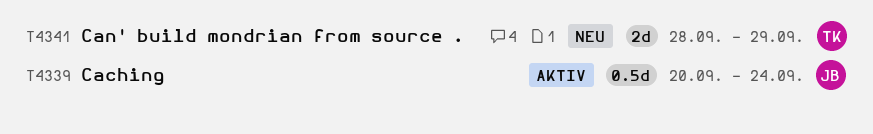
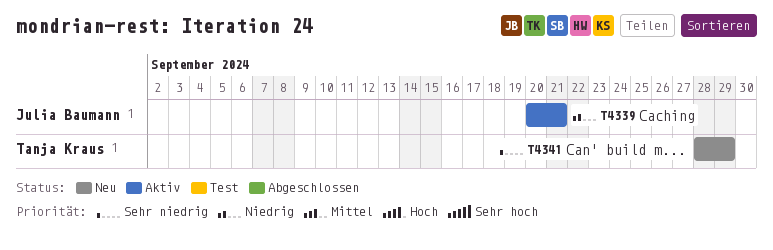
T4339, due: Sep 24 -> Sep 21

